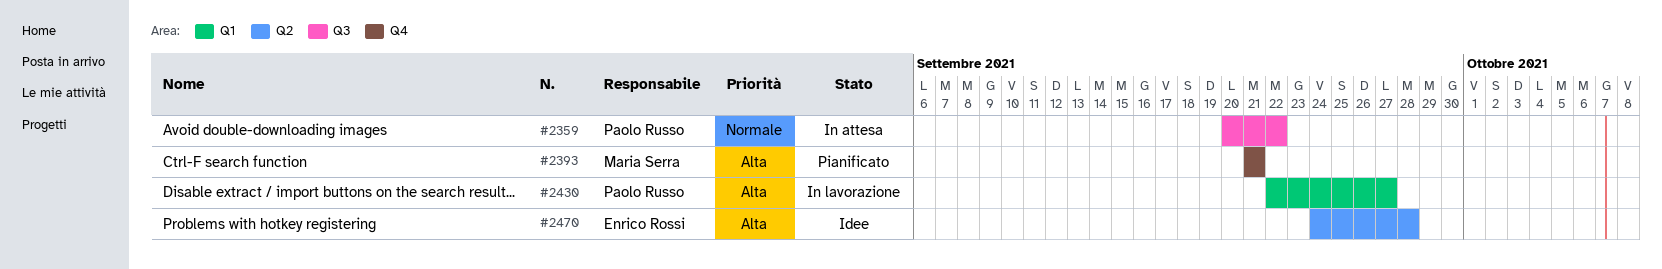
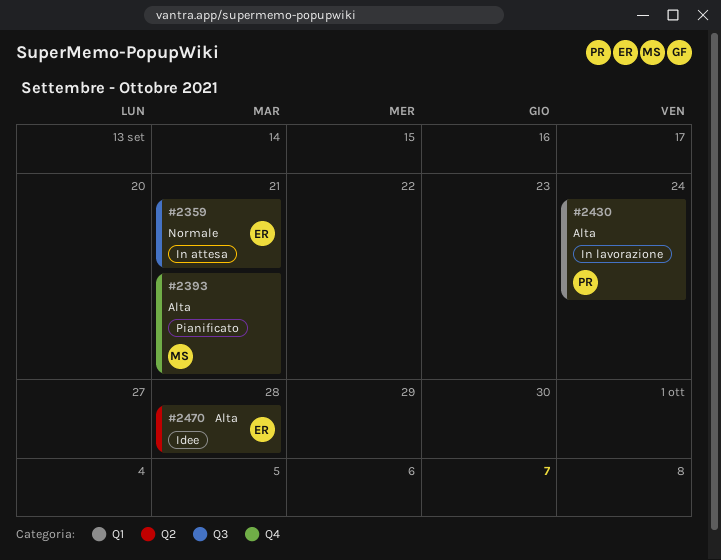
#2359, owner: Paolo Russo -> Enrico Rossi
#2359, due: Sep 22 -> Sep 21
#2430, due: Sep 27 -> Sep 24

